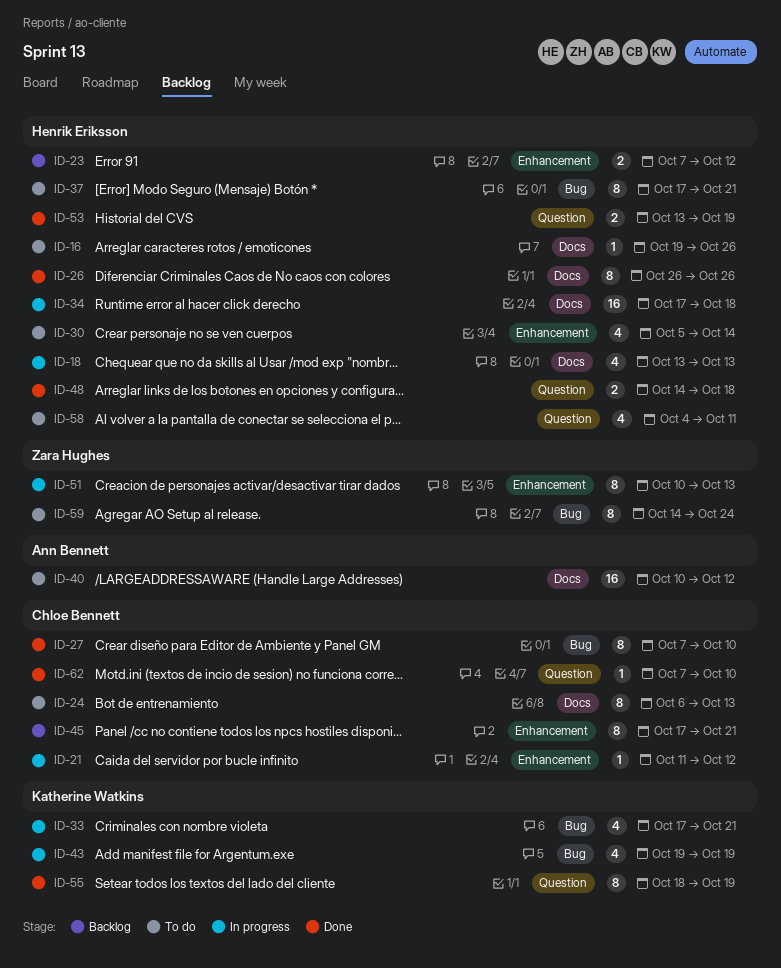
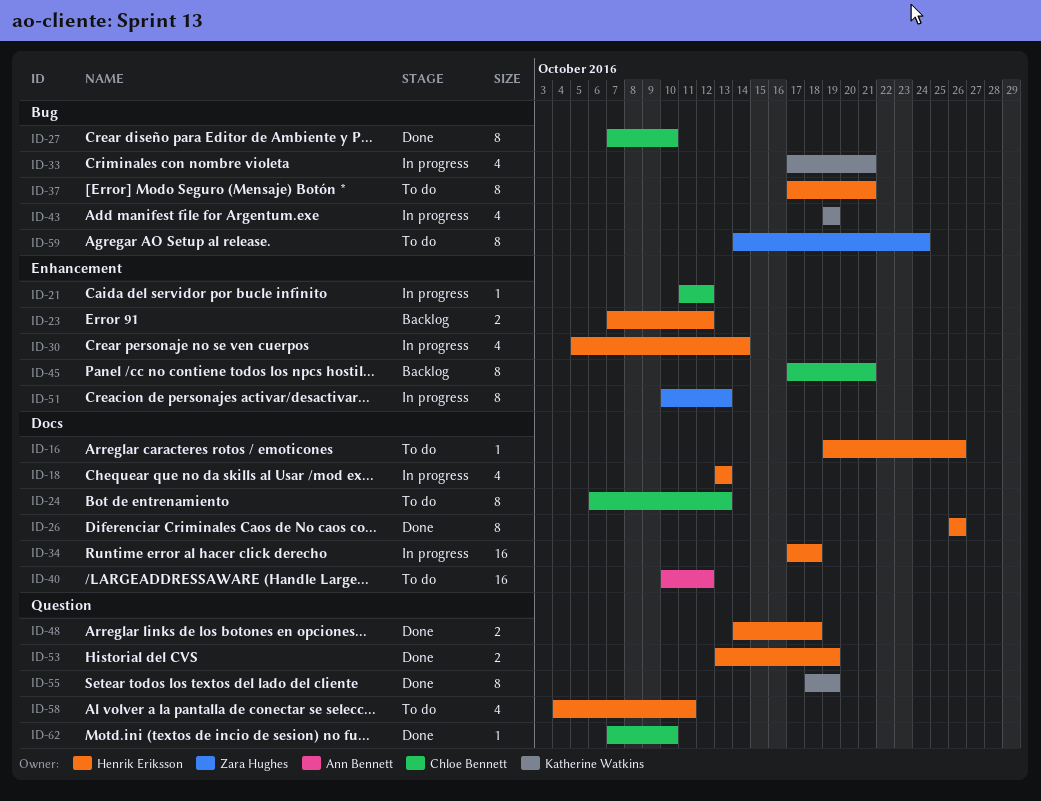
ID-30, status: To do -> In progress

